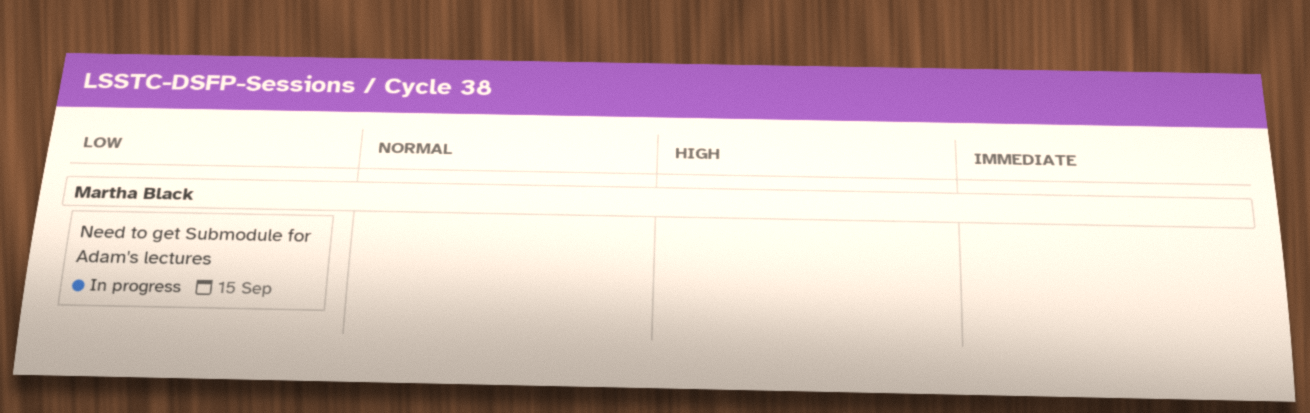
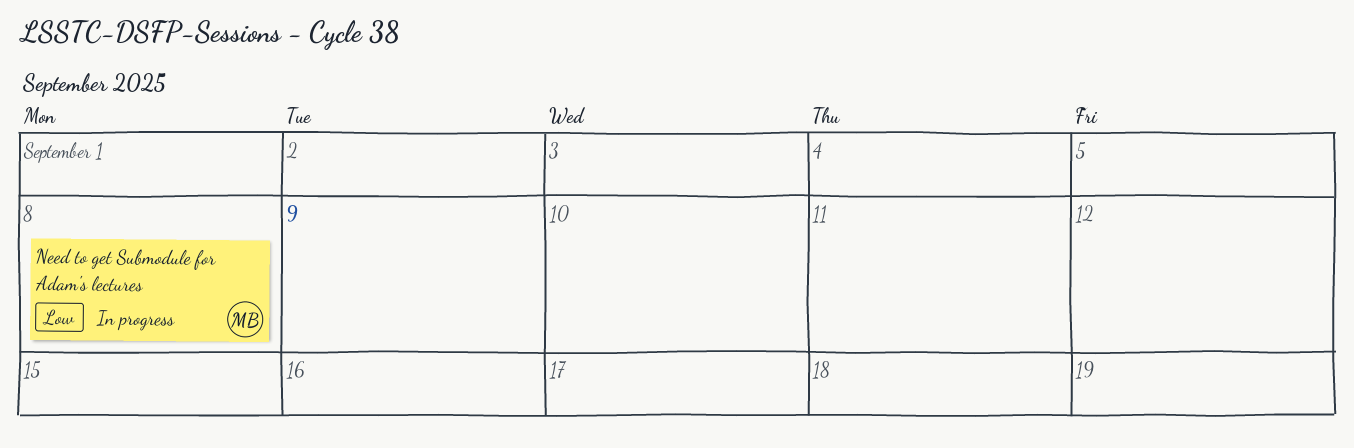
Need to get Submodule for Adam's lectures, due: Sep 15 -> Sep 8

